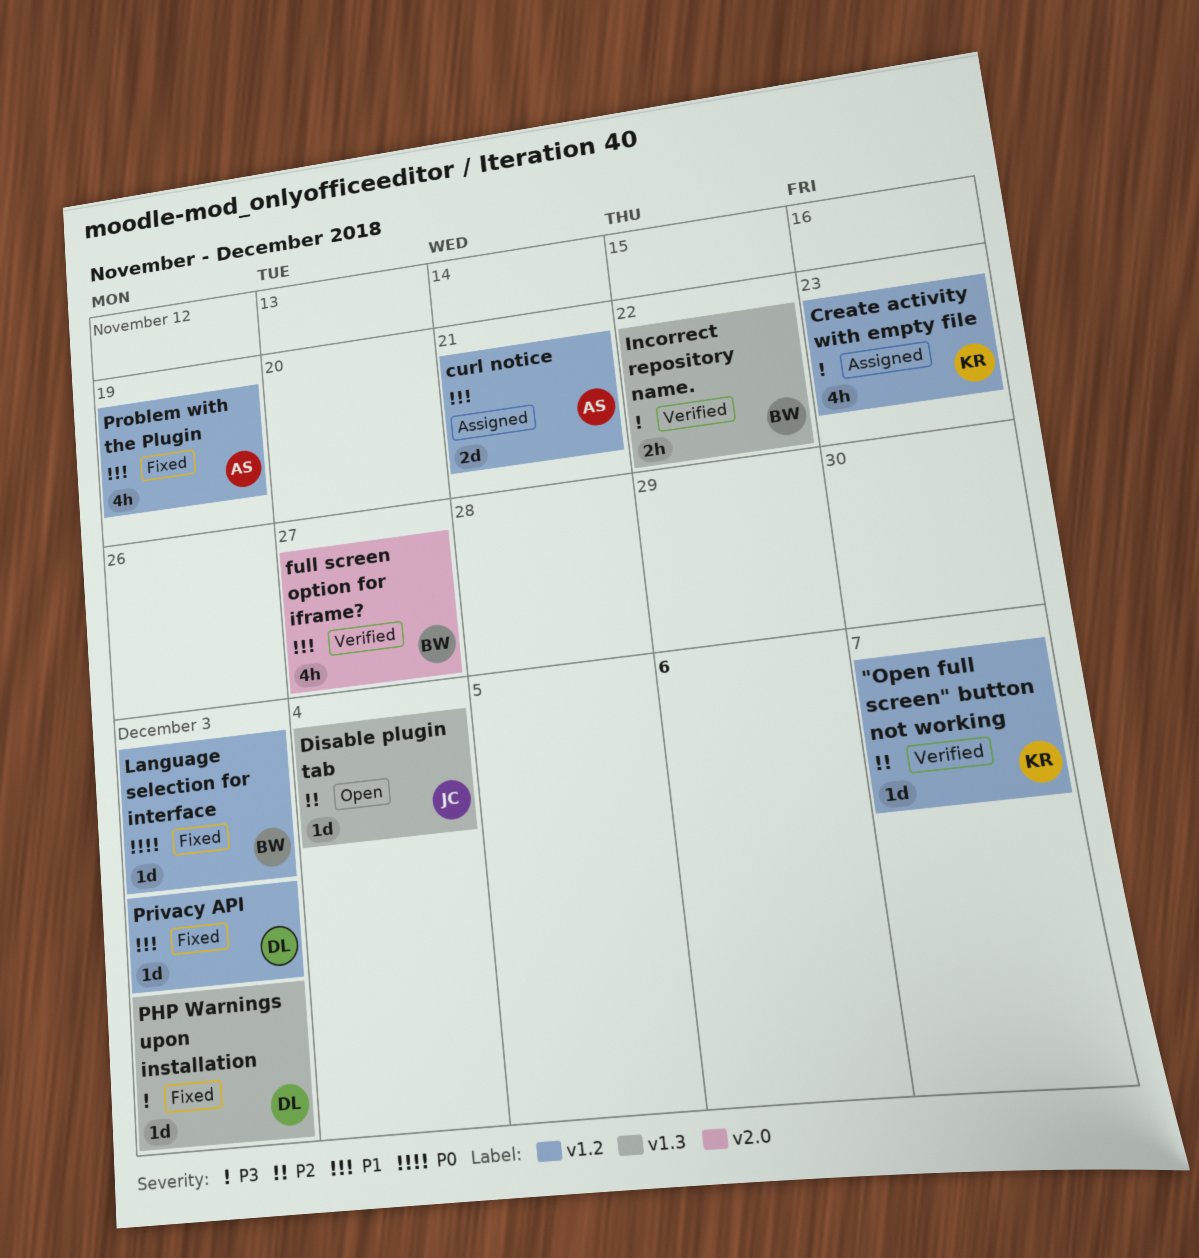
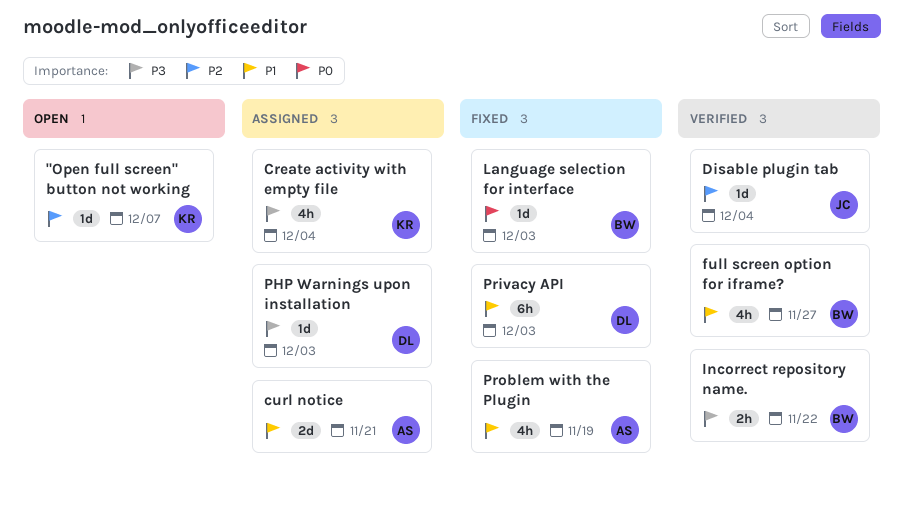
"Open full screen" button not working, status: Verified -> Open
Create activity with empty file, due: Nov 23 -> Dec 4
Disable plugin tab, status: Open -> Verified
PHP Warnings upon installation, status: Fixed -> Assigned
Privacy API, estimate: 1d -> 6h

